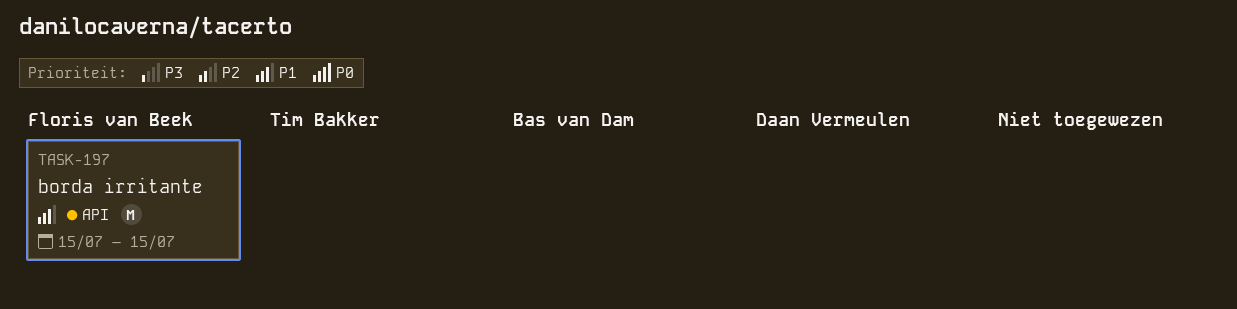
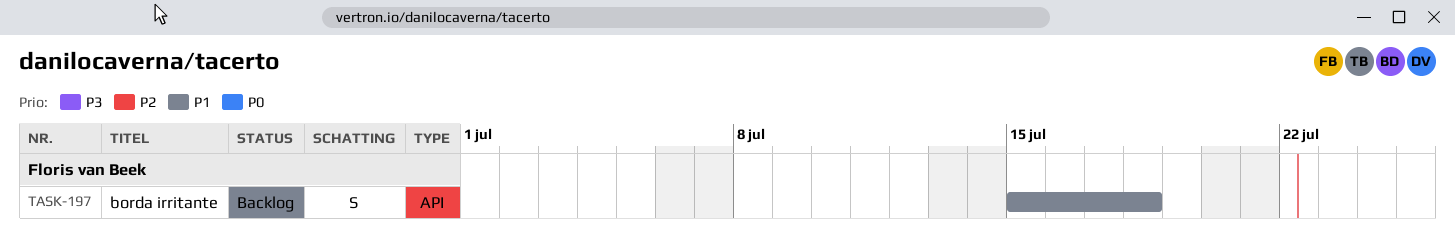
TASK-197, estimate: M -> S
TASK-197, due: Jul 15 -> Jul 18

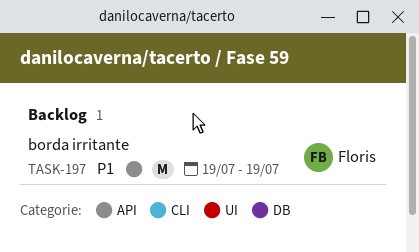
TASK-197, estimate: S -> M
TASK-197, start: Jul 15 -> Jul 19
TASK-197, due: Jul 18 -> Jul 19

